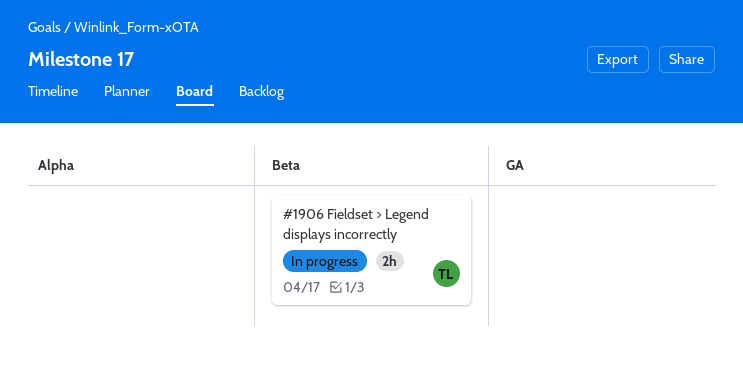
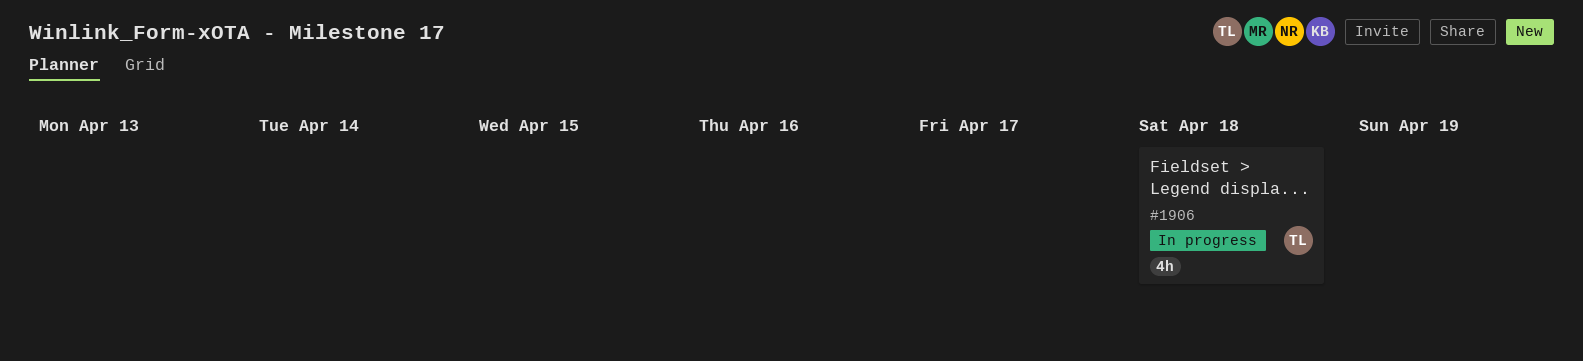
#1906, estimate: 2h -> 4h
#1906, due: Apr 17 -> Apr 18

